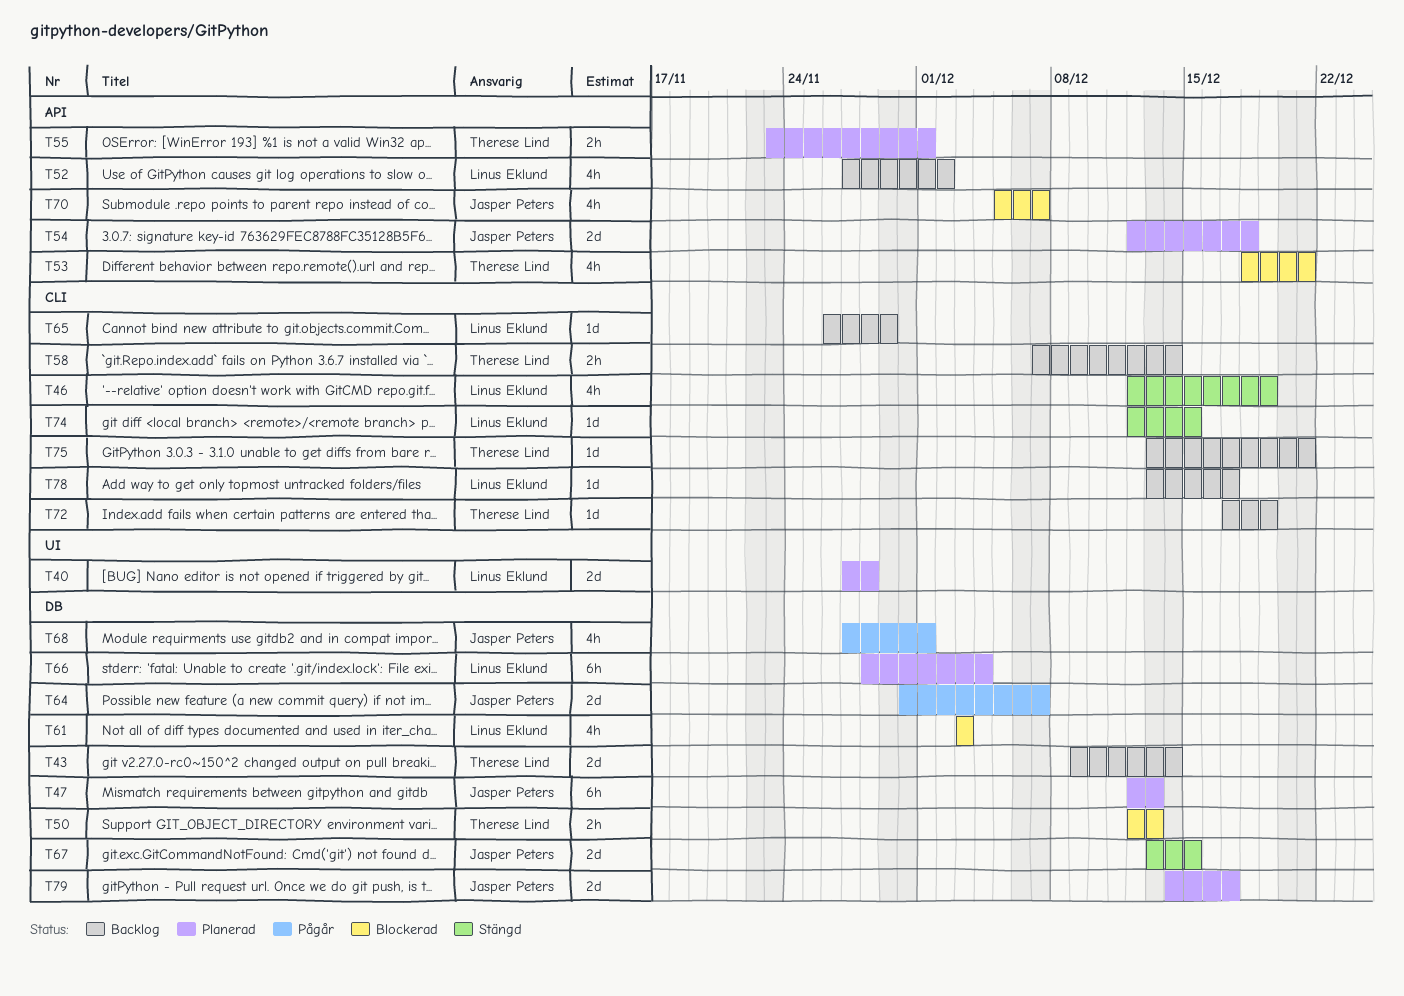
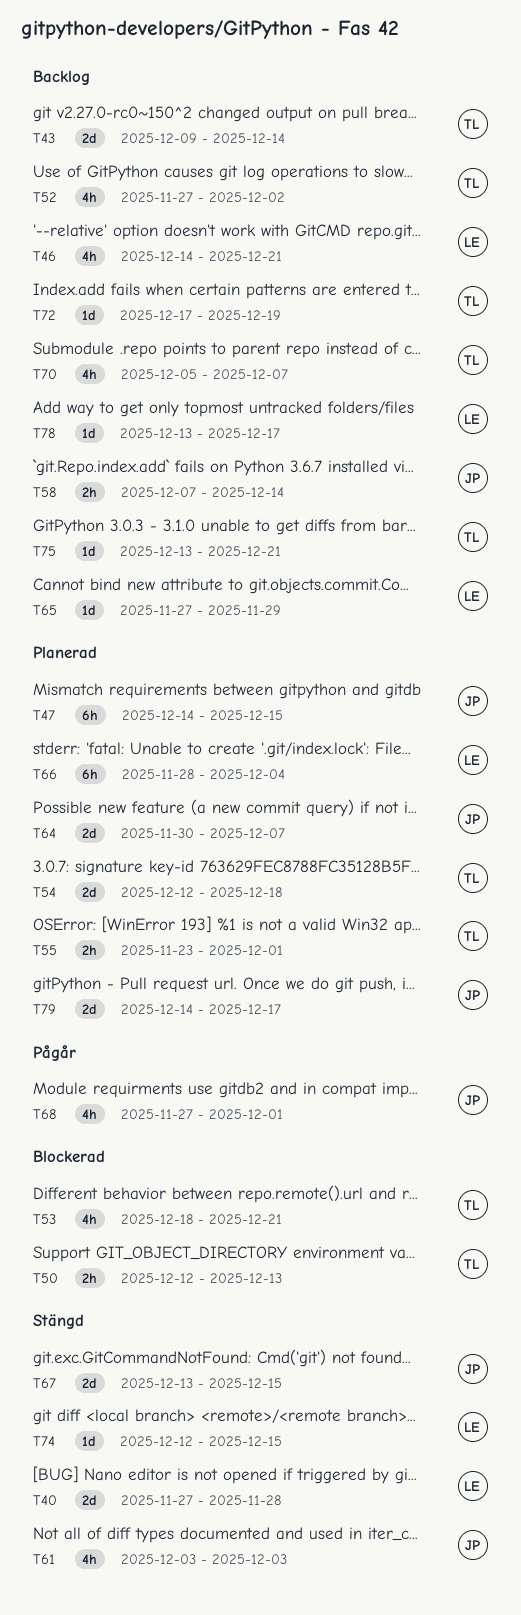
T40, status: Planerad -> Stängd
T46, status: Stängd -> Backlog
T46, start: Dec 12 -> Dec 14
T46, due: Dec 19 -> Dec 21
T47, start: Dec 12 -> Dec 14
T47, due: Dec 13 -> Dec 15
T52, owner: Linus Eklund -> Therese Lind
T54, owner: Jasper Peters -> Therese Lind
T58, owner: Therese Lind -> Jasper Peters
T61, status: Blockerad -> Stängd
T61, owner: Linus Eklund -> Jasper Peters
T64, status: Pågår -> Planerad
T65, start: Nov 26 -> Nov 27
T70, status: Blockerad -> Backlog
T70, owner: Jasper Peters -> Therese Lind

